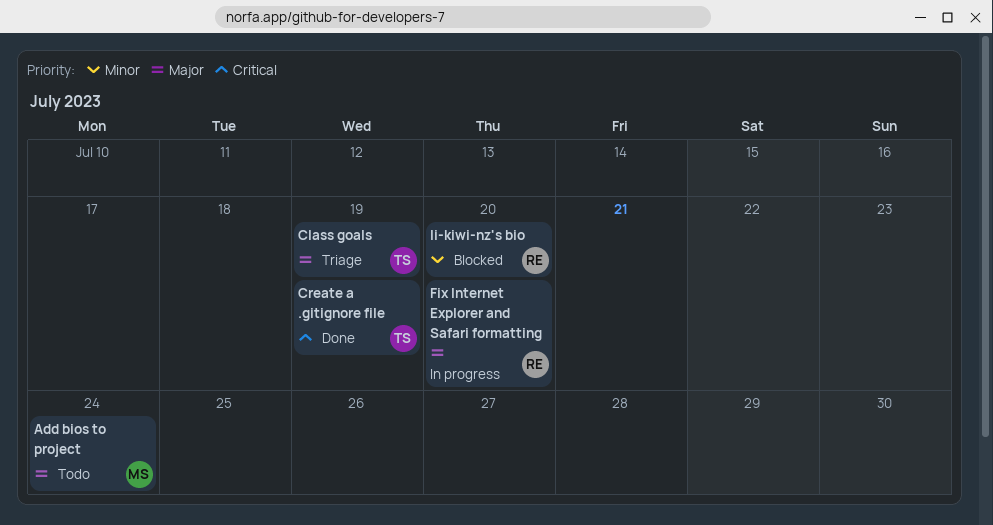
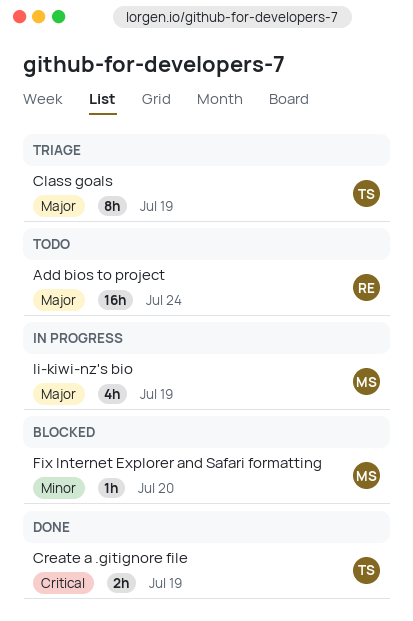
Add bios to project, owner: MS -> RE
Fix Internet Explorer and Safari formatting, status: In progress -> Blocked
Fix Internet Explorer and Safari formatting, owner: RE -> MS
Fix Internet Explorer and Safari formatting, priority: Major -> Minor
li-kiwi-nz's bio, status: Blocked -> In progress
li-kiwi-nz's bio, owner: RE -> MS
li-kiwi-nz's bio, priority: Minor -> Major
li-kiwi-nz's bio, due: Jul 20 -> Jul 19

